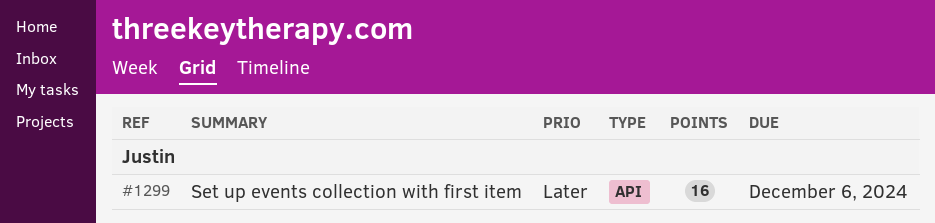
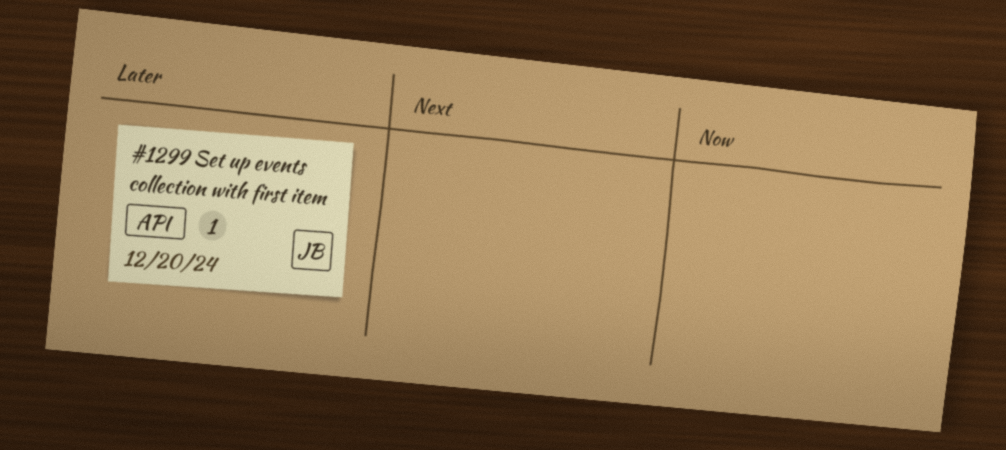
#1299, estimate: 16 -> 1
#1299, due: Dec 6 -> Dec 20

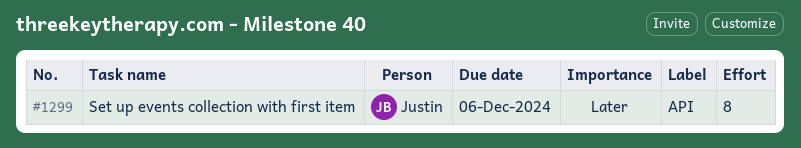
#1299, estimate: 1 -> 8
#1299, due: Dec 20 -> Dec 6

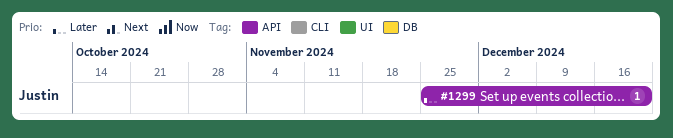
#1299, estimate: 8 -> 1
#1299, due: Dec 6 -> Dec 20

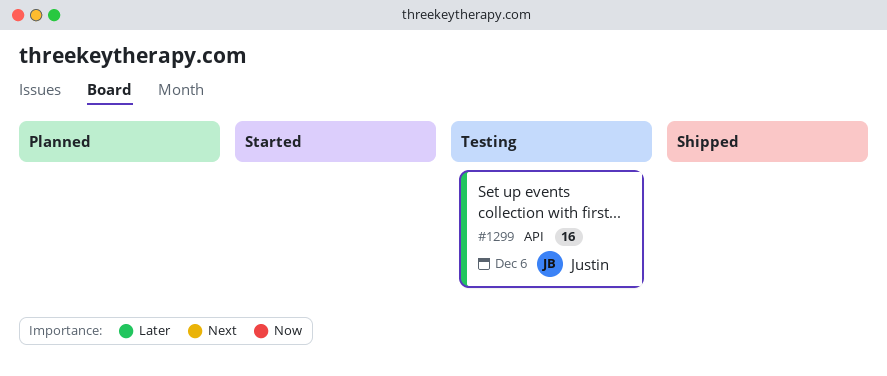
#1299, estimate: 1 -> 16
#1299, due: Dec 20 -> Dec 6

